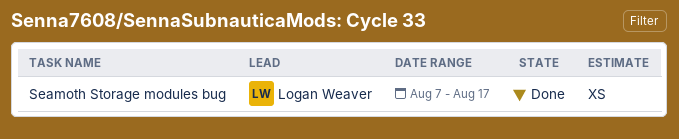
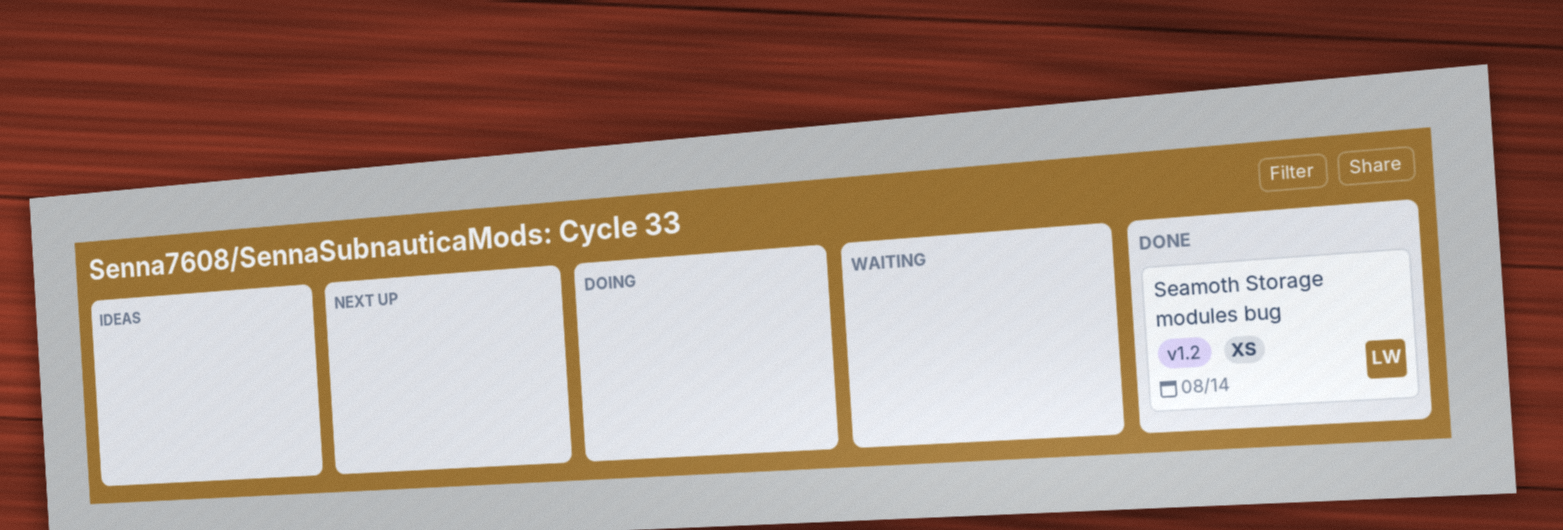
Seamoth Storage modules bug, due: Aug 17 -> Aug 14

